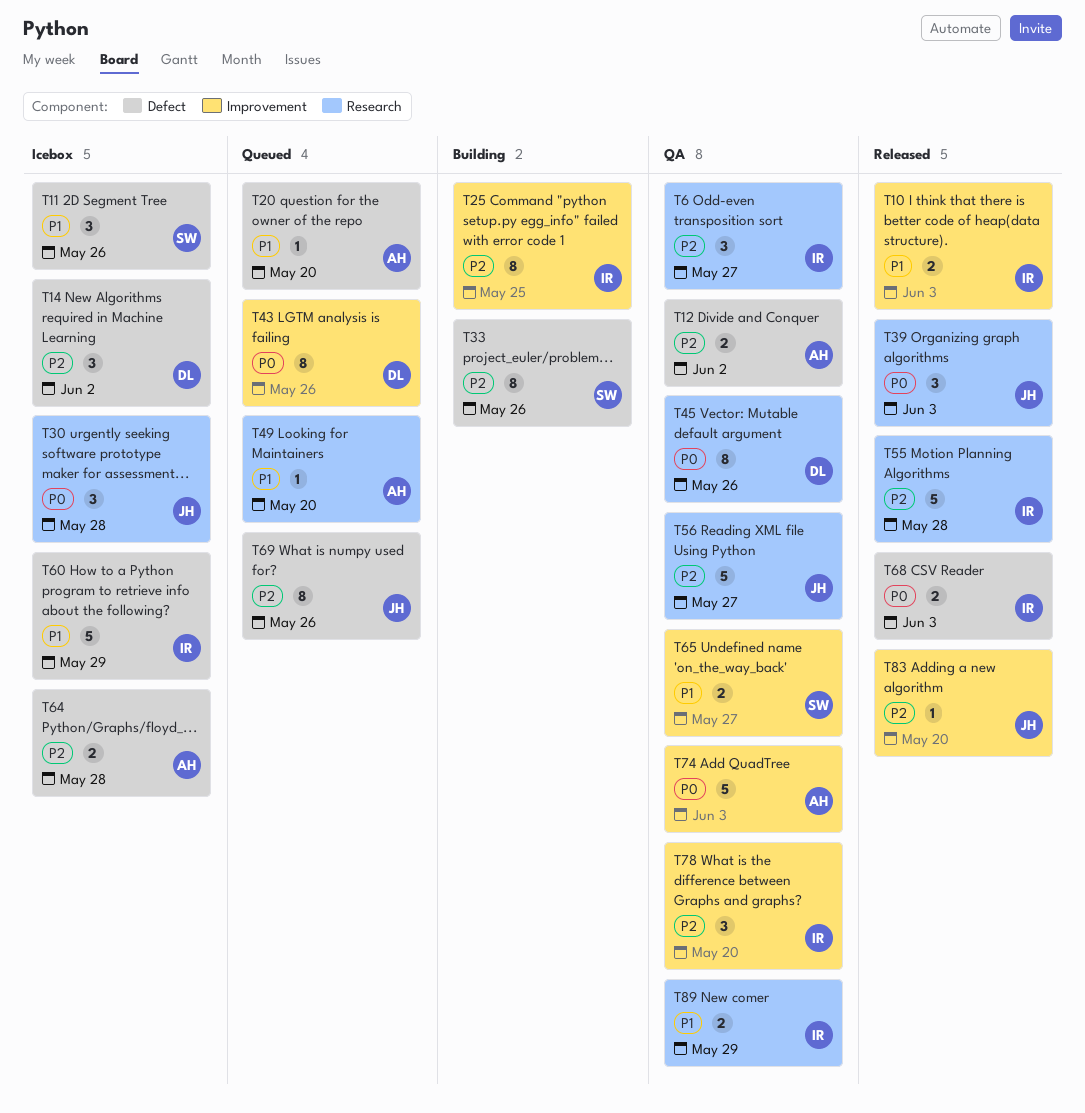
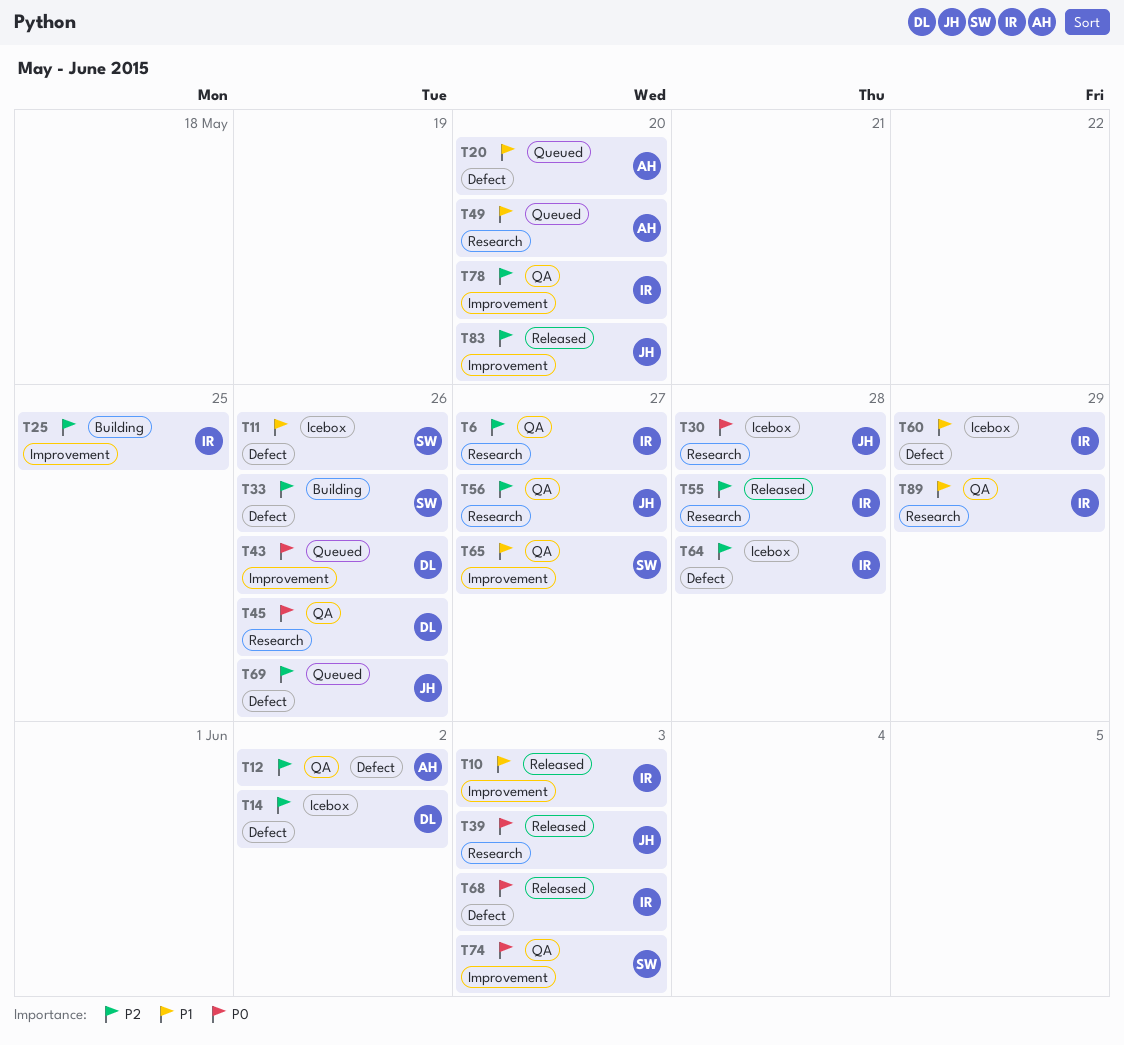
T64, owner: AH -> IR
T74, owner: AH -> SW

